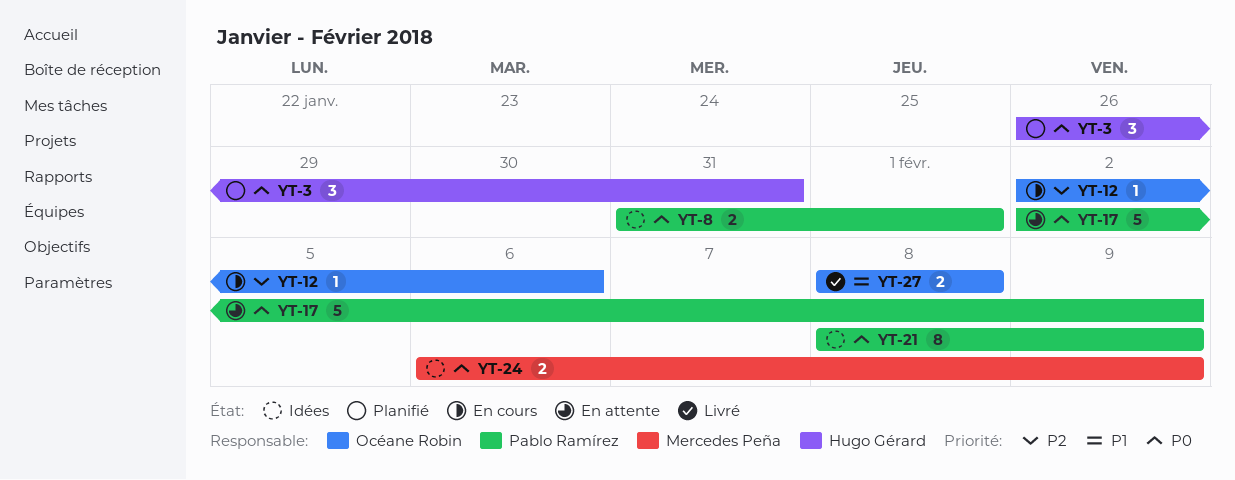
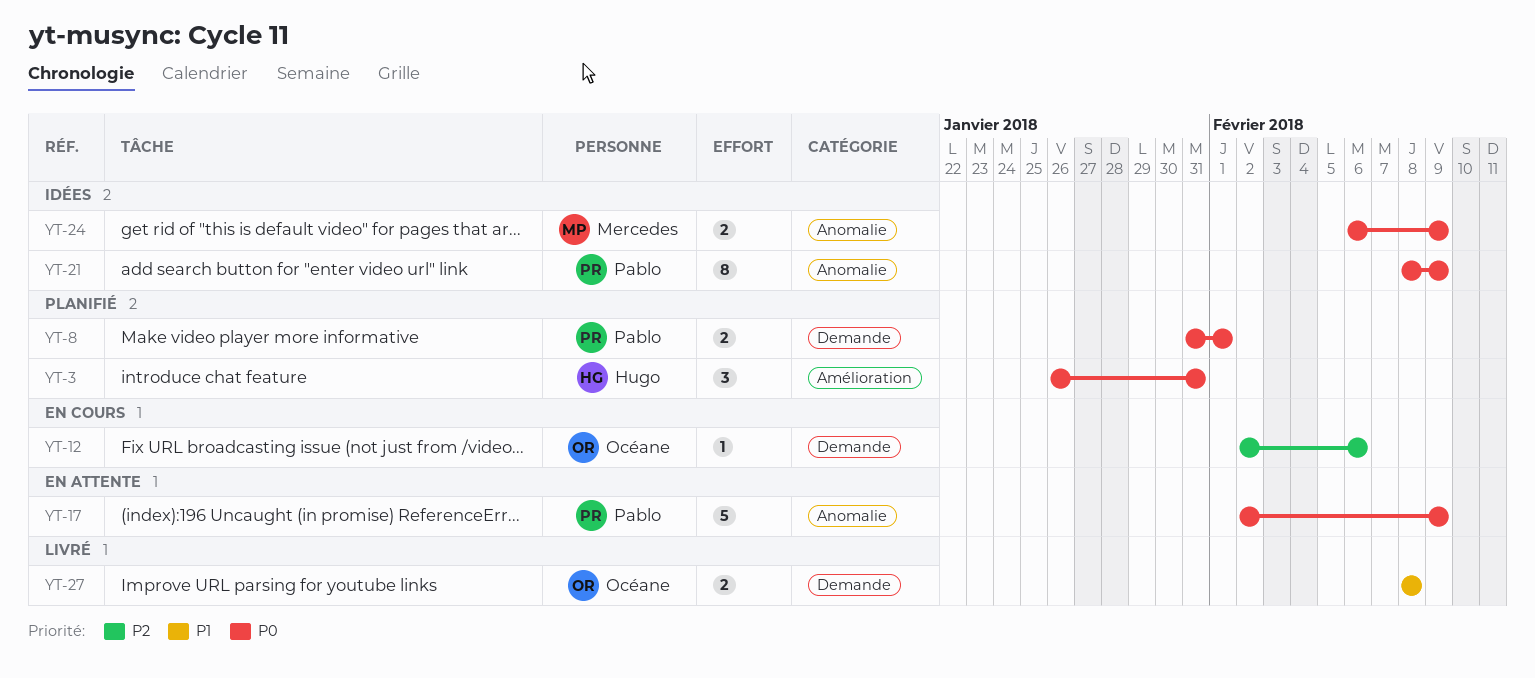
YT-8, status: Idées -> Planifié

